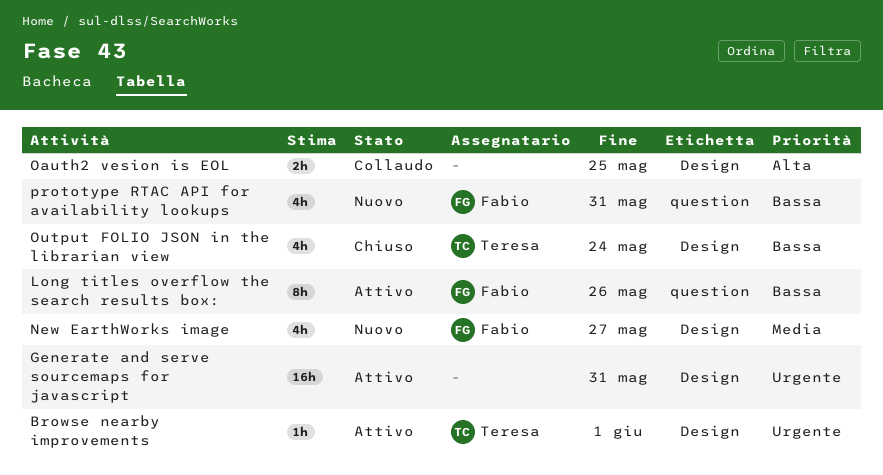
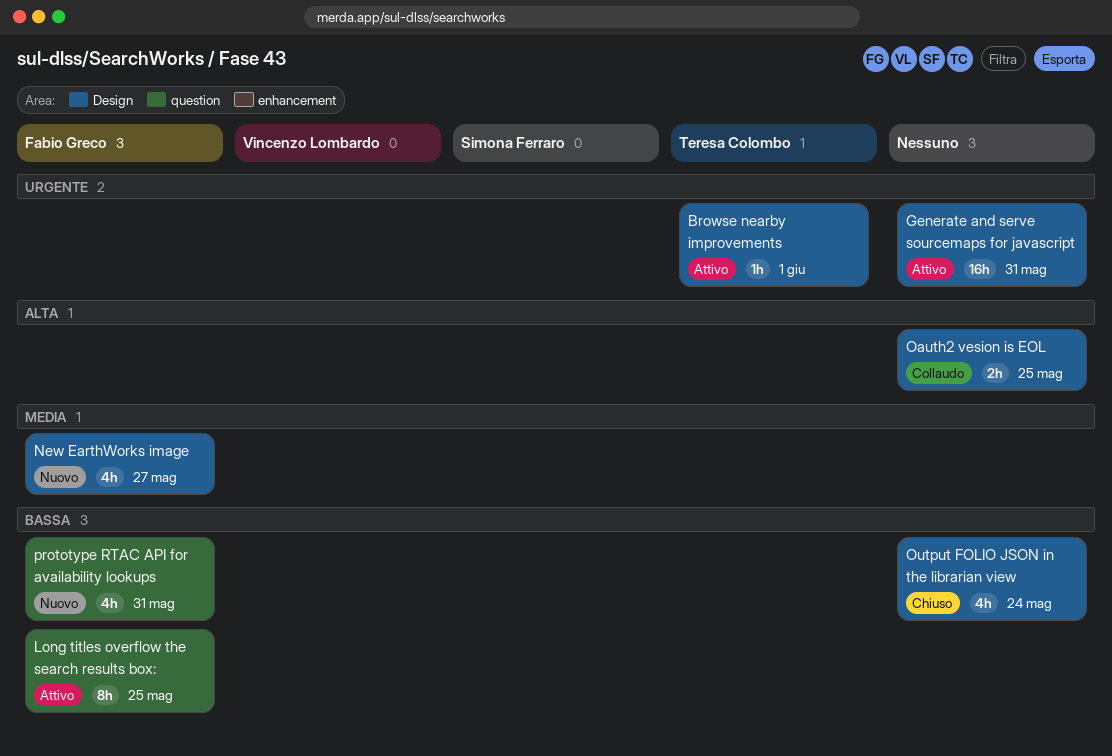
Long titles overflow the search results box:, due: May 26 -> May 25
Output FOLIO JSON in the librarian view, owner: Teresa Colombo -> none

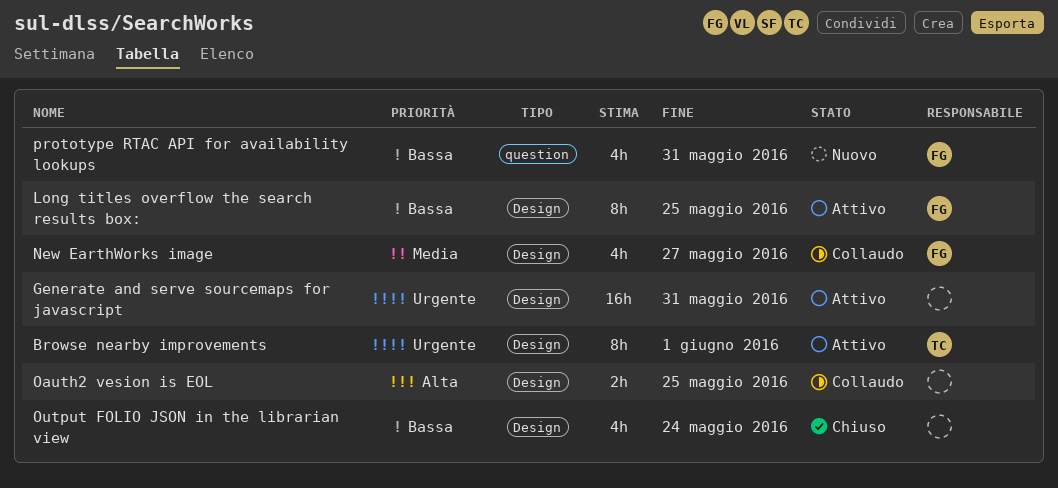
Browse nearby improvements, estimate: 1h -> 8h
Long titles overflow the search results box:, label: question -> Design
New EarthWorks image, status: Nuovo -> Collaudo

